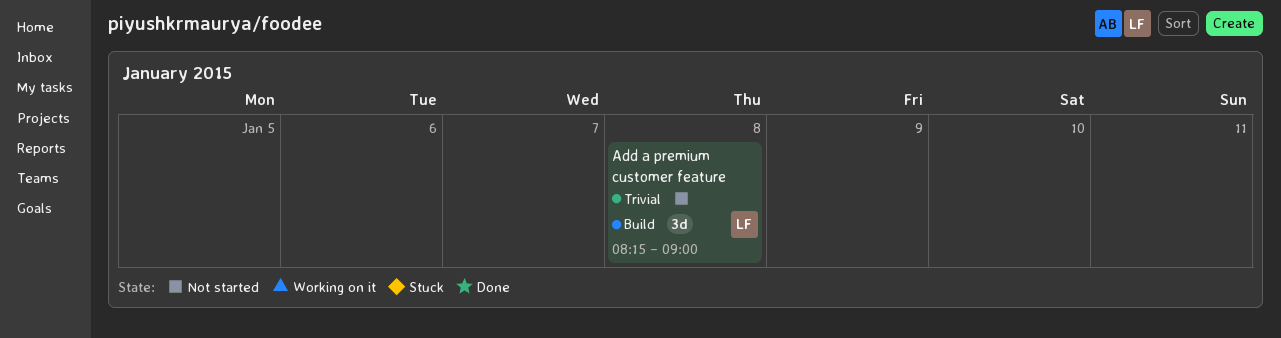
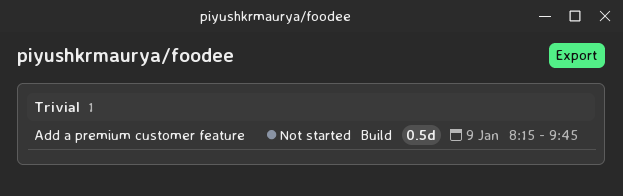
Add a premium customer feature, estimate: 3d -> 0.5d
Add a premium customer feature, day: Jan 8 -> Jan 9
Add a premium customer feature, ends: 09:00 -> 09:45

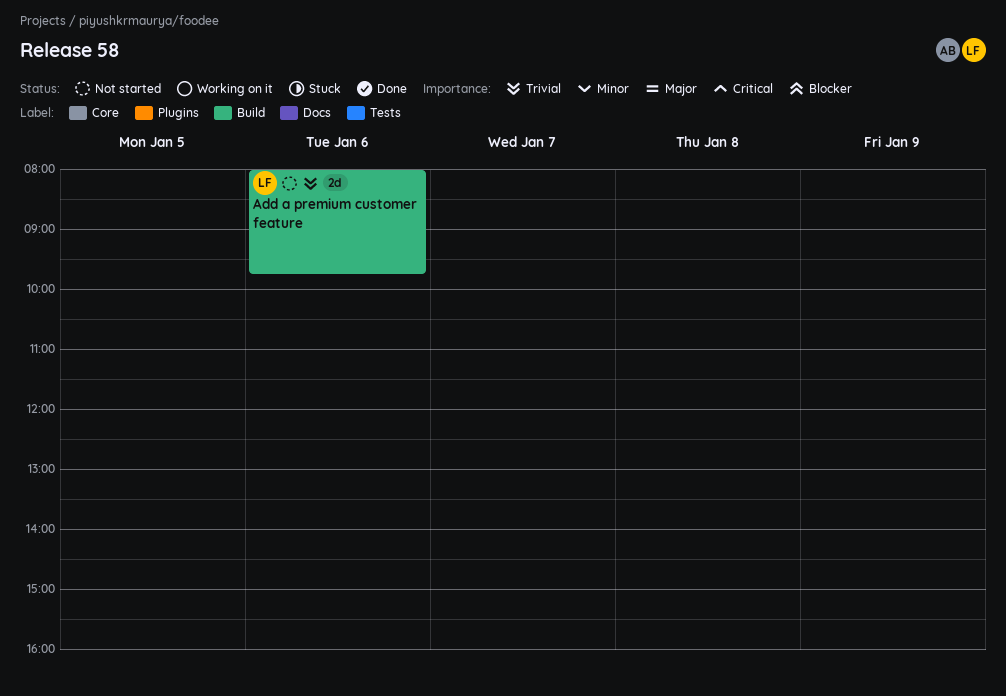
Add a premium customer feature, estimate: 0.5d -> 2d
Add a premium customer feature, day: Jan 9 -> Jan 6
Add a premium customer feature, begins: 08:15 -> 08:00

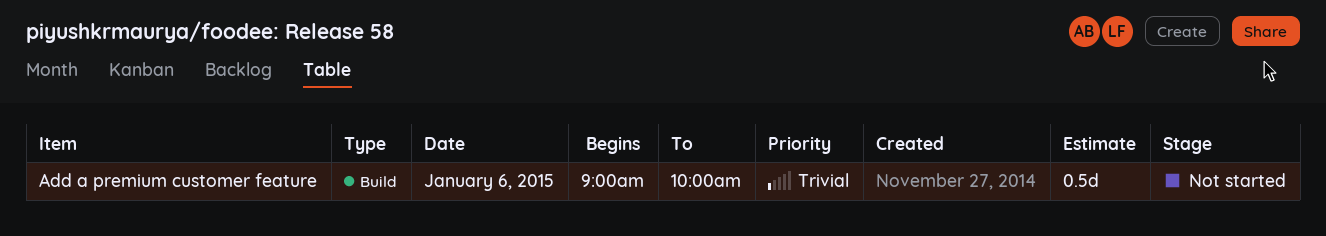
Add a premium customer feature, estimate: 2d -> 0.5d
Add a premium customer feature, begins: 08:00 -> 09:00
Add a premium customer feature, ends: 09:45 -> 10:00

